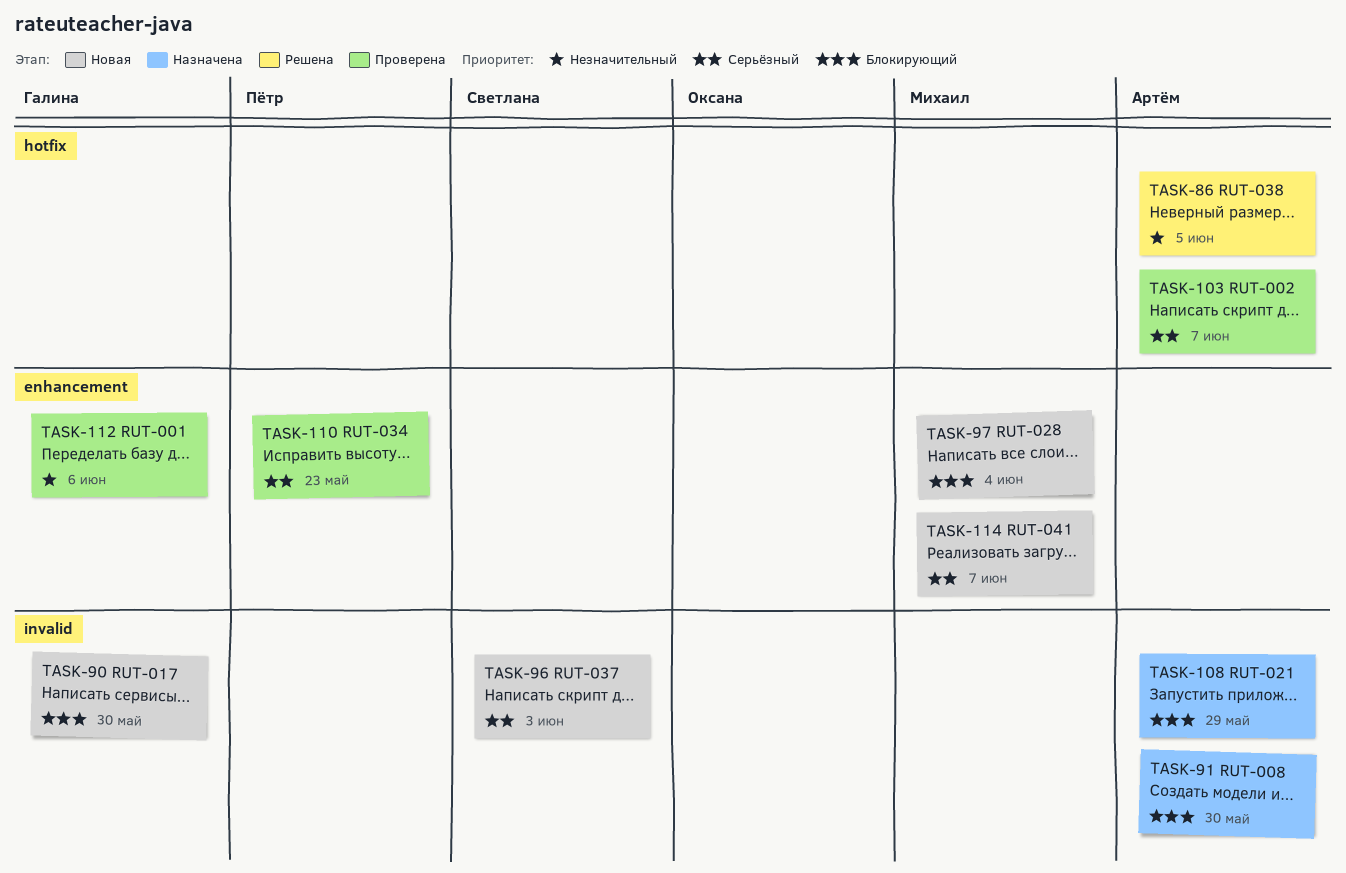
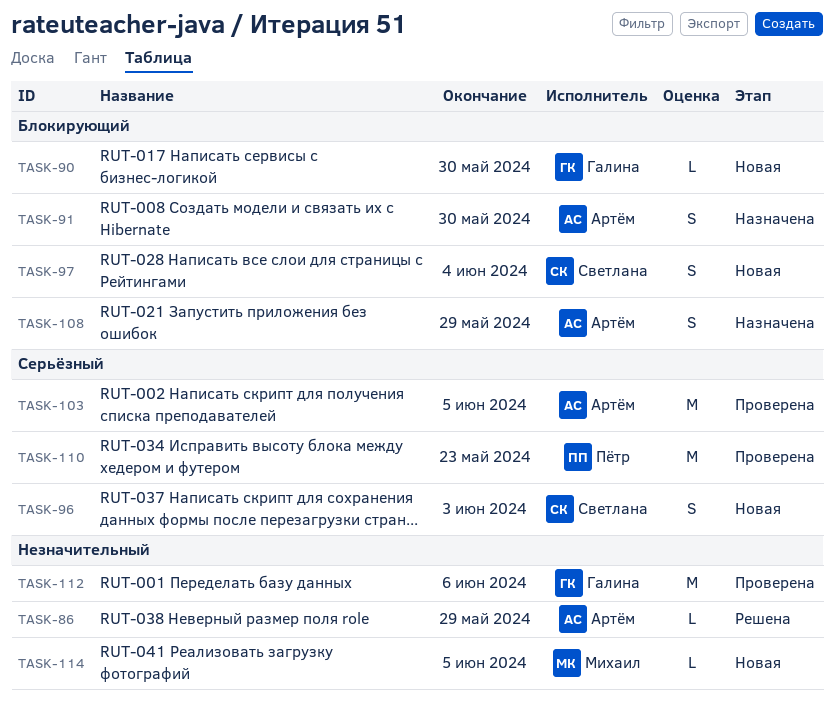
TASK-86, due: Jun 5 -> May 29
TASK-97, owner: Михаил -> Светлана
TASK-103, due: Jun 7 -> Jun 5
TASK-114, priority: Серьёзный -> Незначительный
TASK-114, due: Jun 7 -> Jun 5

